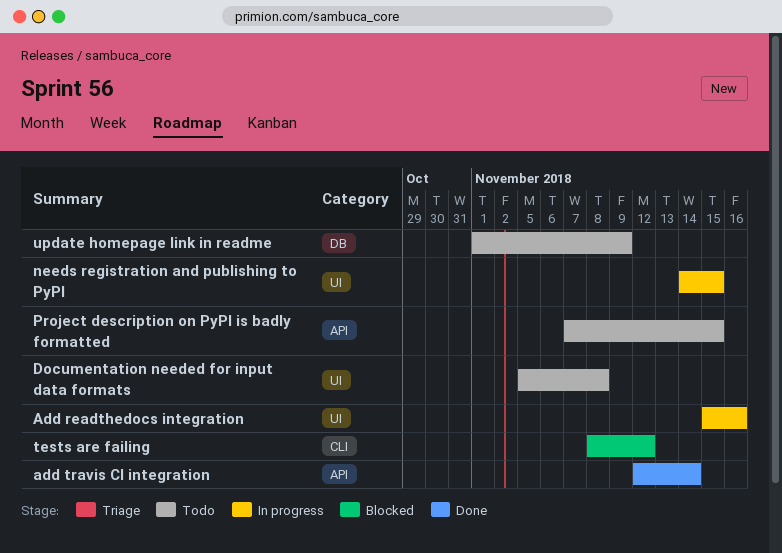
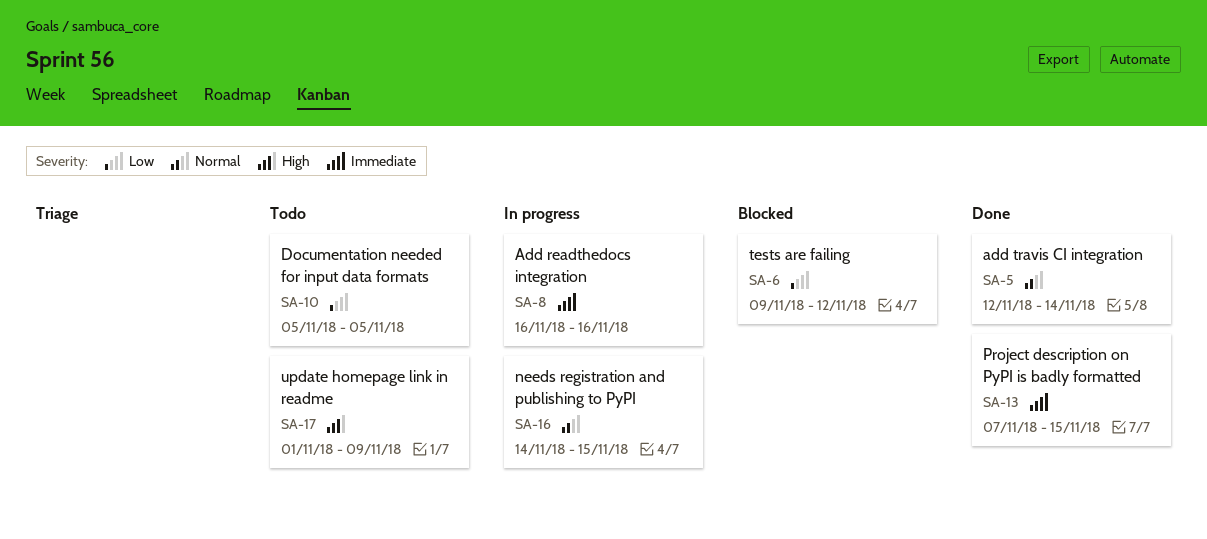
Add readthedocs integration, start: Nov 15 -> Nov 16
Documentation needed for input data formats, due: Nov 8 -> Nov 5
Project description on PyPI is badly formatted, status: Todo -> Done
tests are failing, start: Nov 8 -> Nov 9

